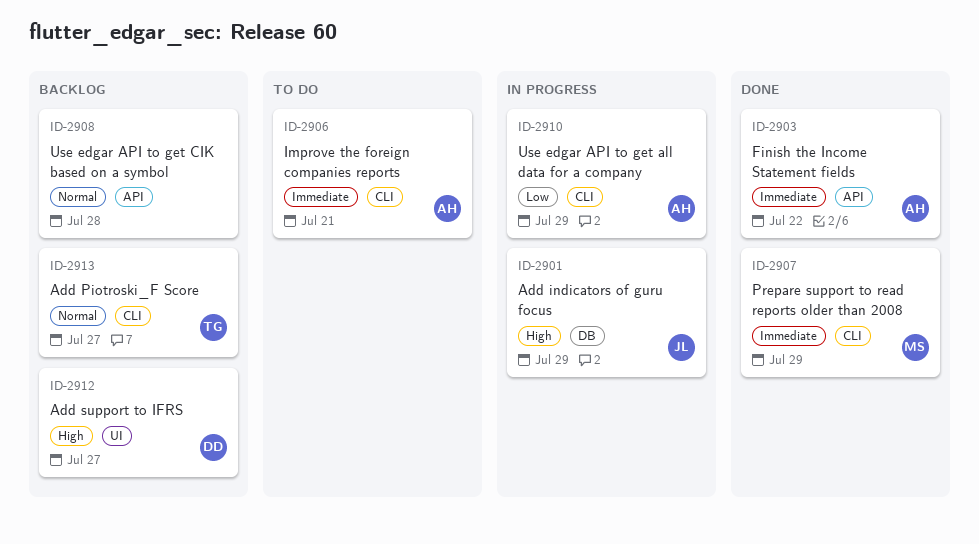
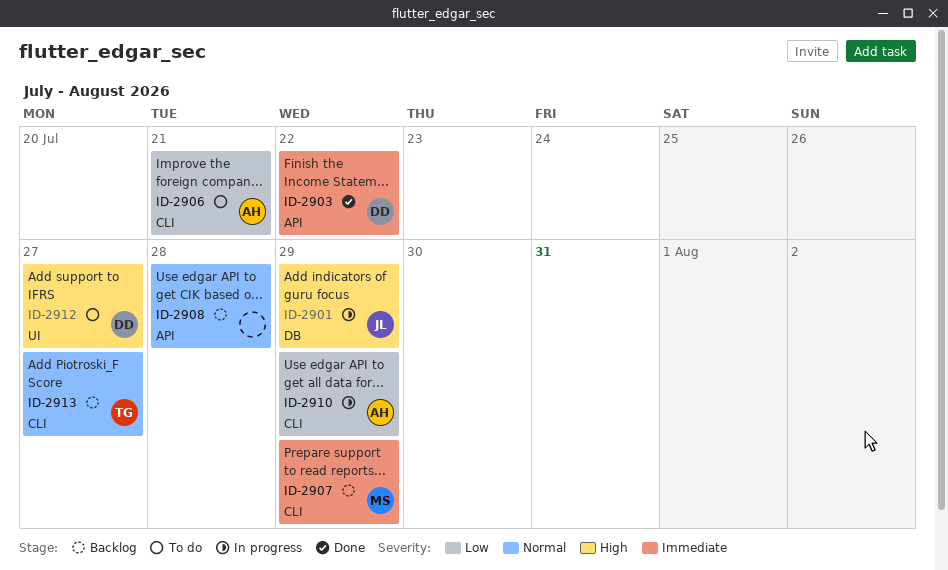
ID-2903, owner: AH -> DD
ID-2906, priority: Immediate -> Low
ID-2907, status: Done -> Backlog
ID-2912, status: Backlog -> To do

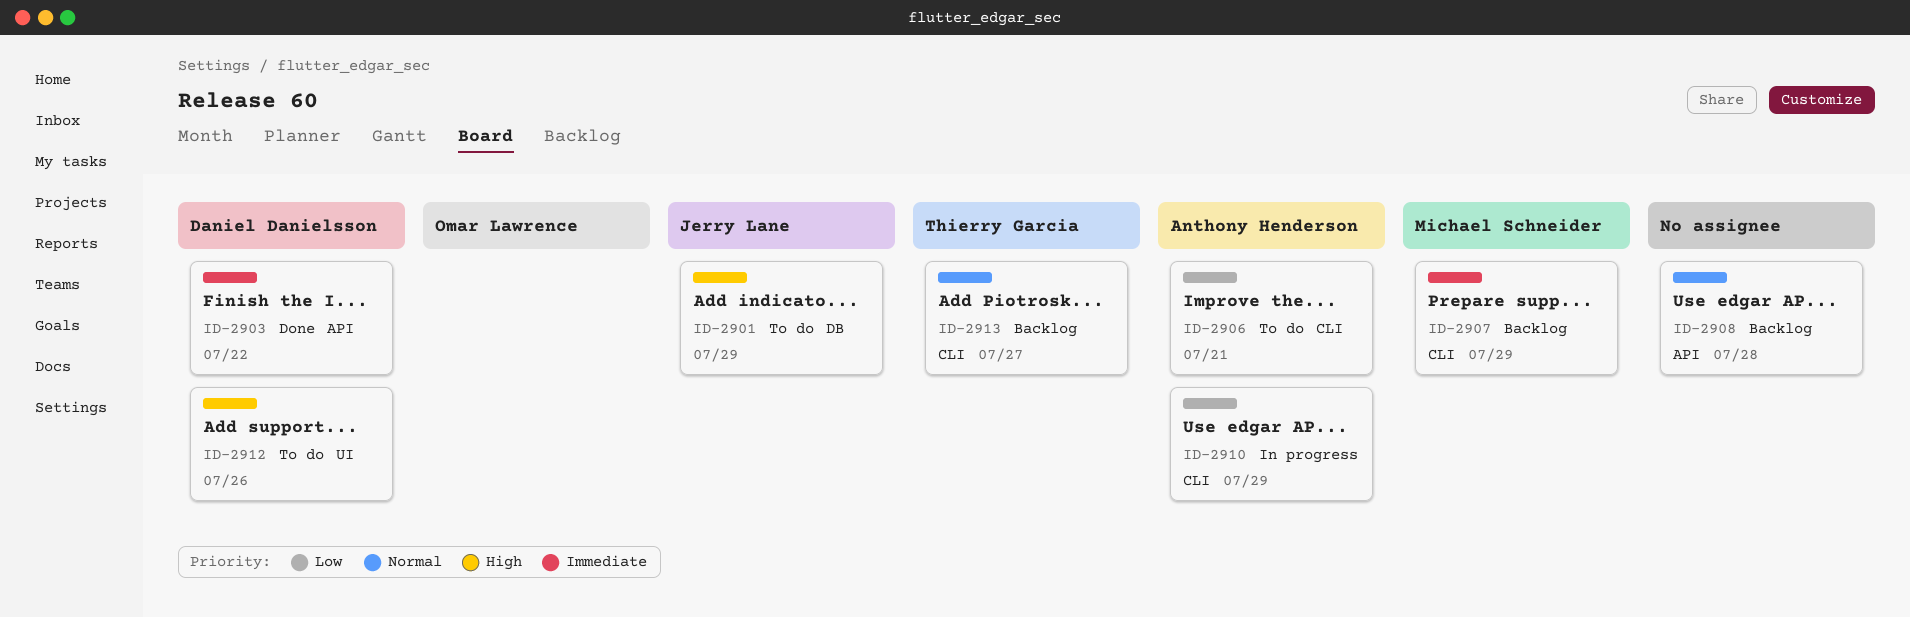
ID-2901, status: In progress -> To do
ID-2912, due: Jul 27 -> Jul 26

